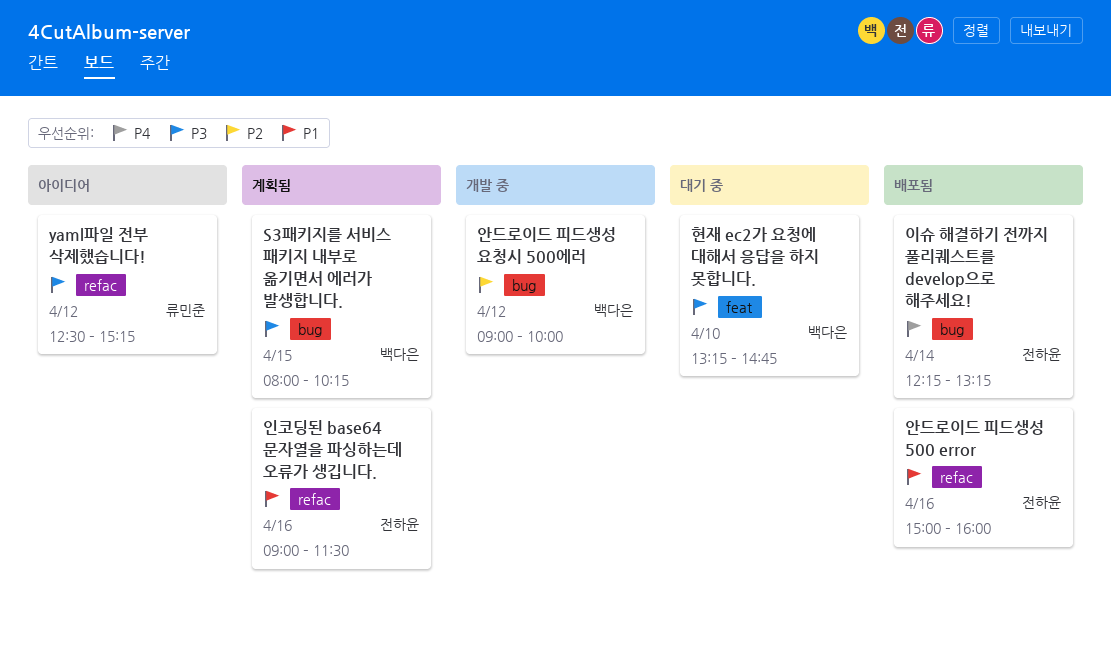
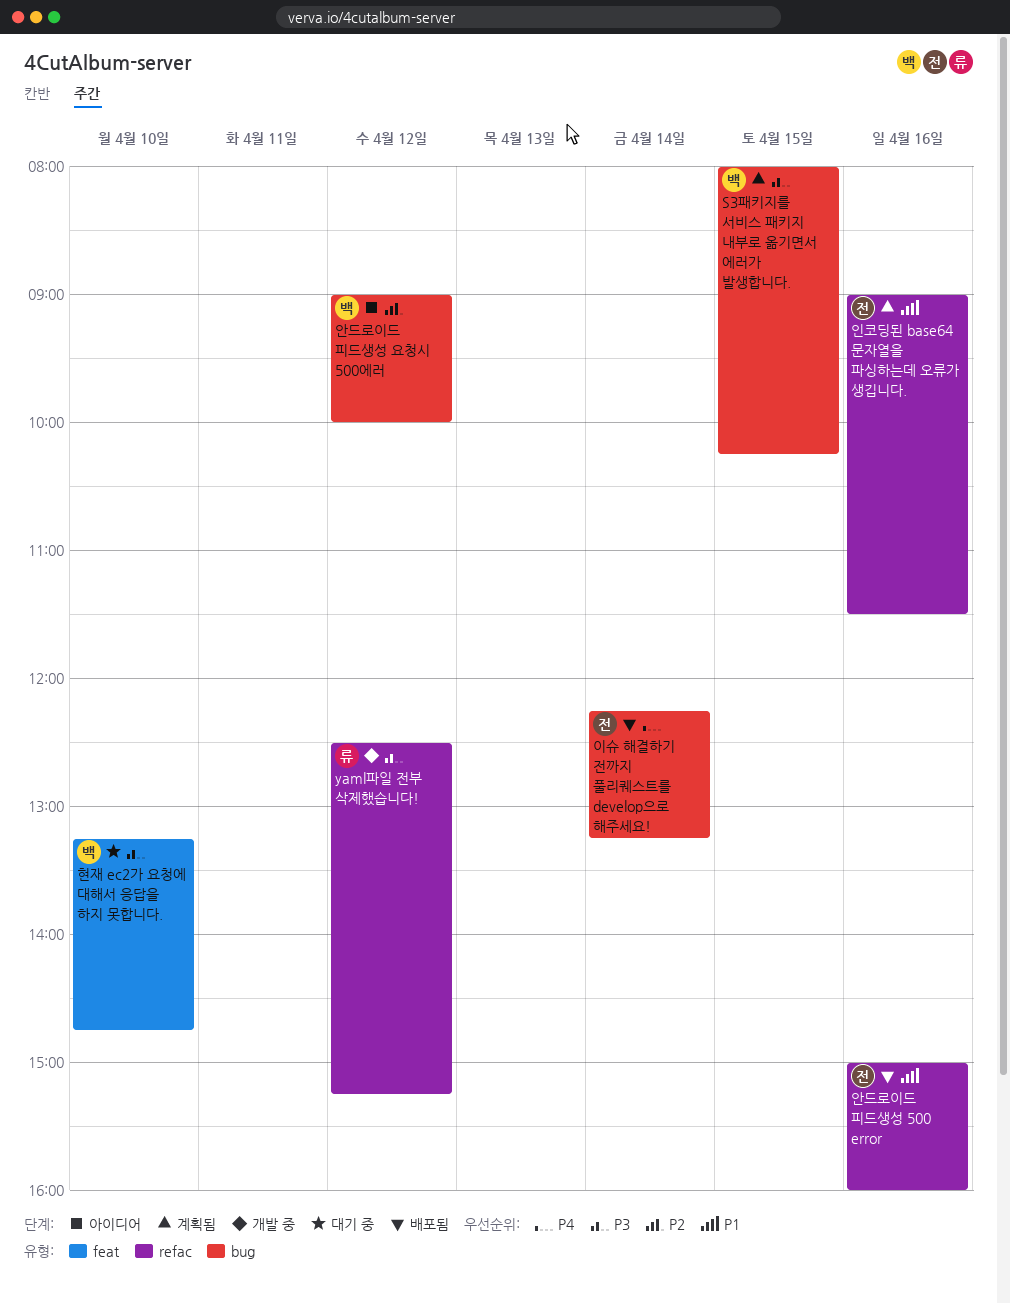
yaml파일 전부 삭제했습니다!, status: 아이디어 -> 개발 중
안드로이드 피드생성 요청시 500에러, status: 개발 중 -> 아이디어

